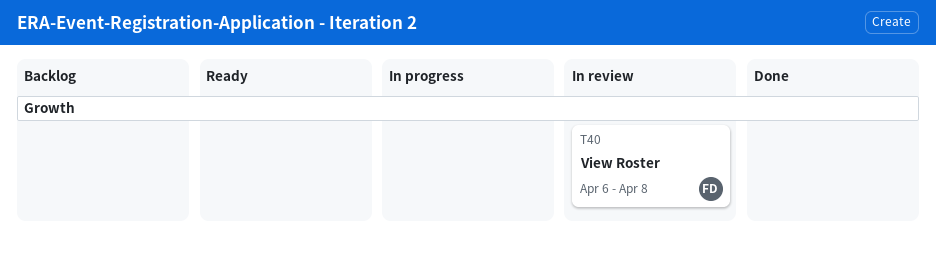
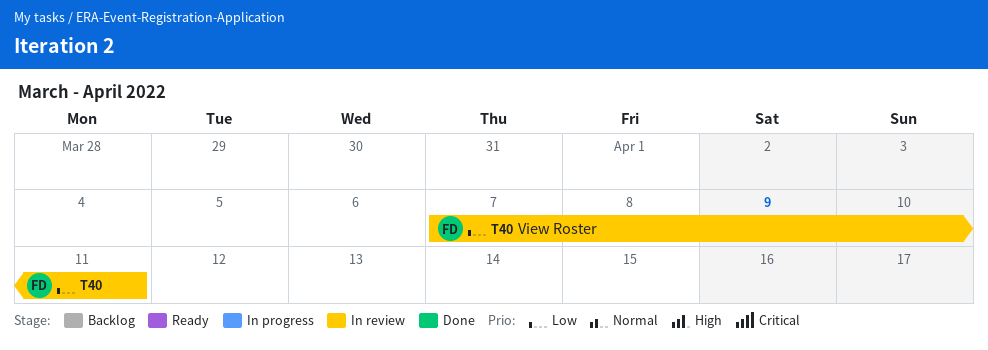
T40, start: Apr 6 -> Apr 7
T40, due: Apr 8 -> Apr 11

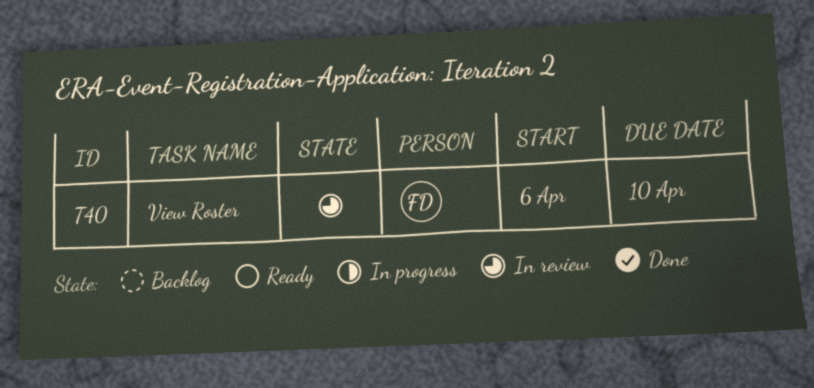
T40, start: Apr 7 -> Apr 6
T40, due: Apr 11 -> Apr 10

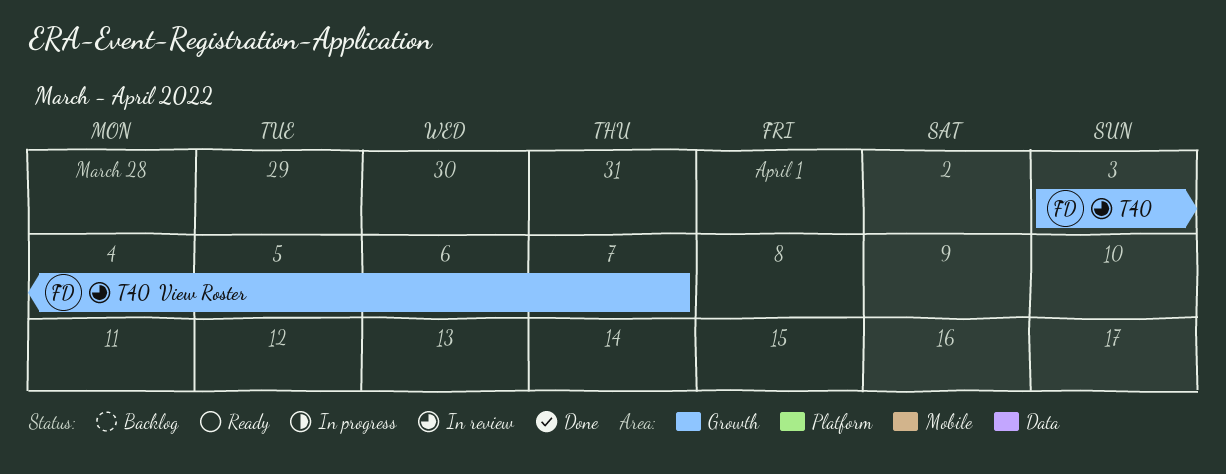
T40, start: Apr 6 -> Apr 3
T40, due: Apr 10 -> Apr 7

